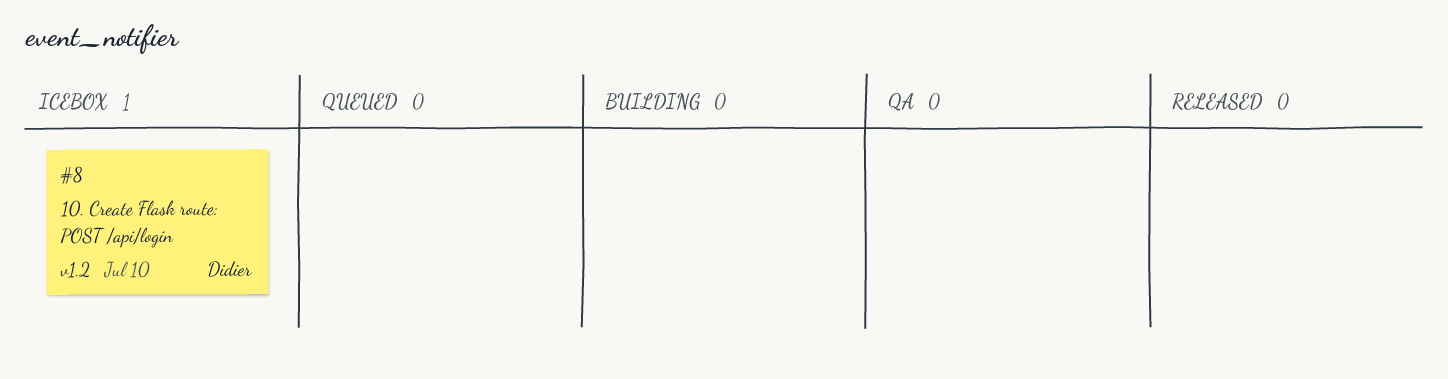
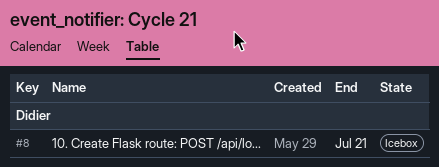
#8, due: Jul 10 -> Jul 21

